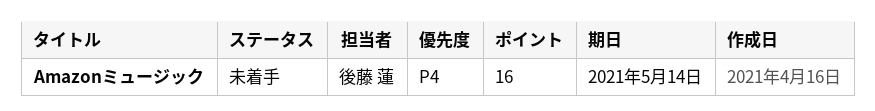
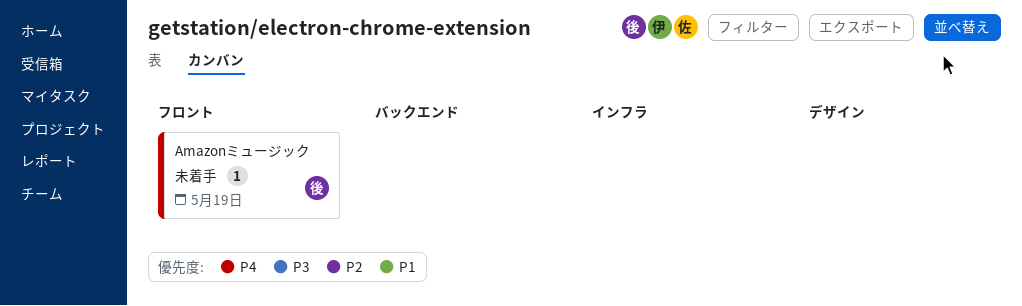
Amazonミュージック, estimate: 16 -> 1
Amazonミュージック, due: May 14 -> May 19

